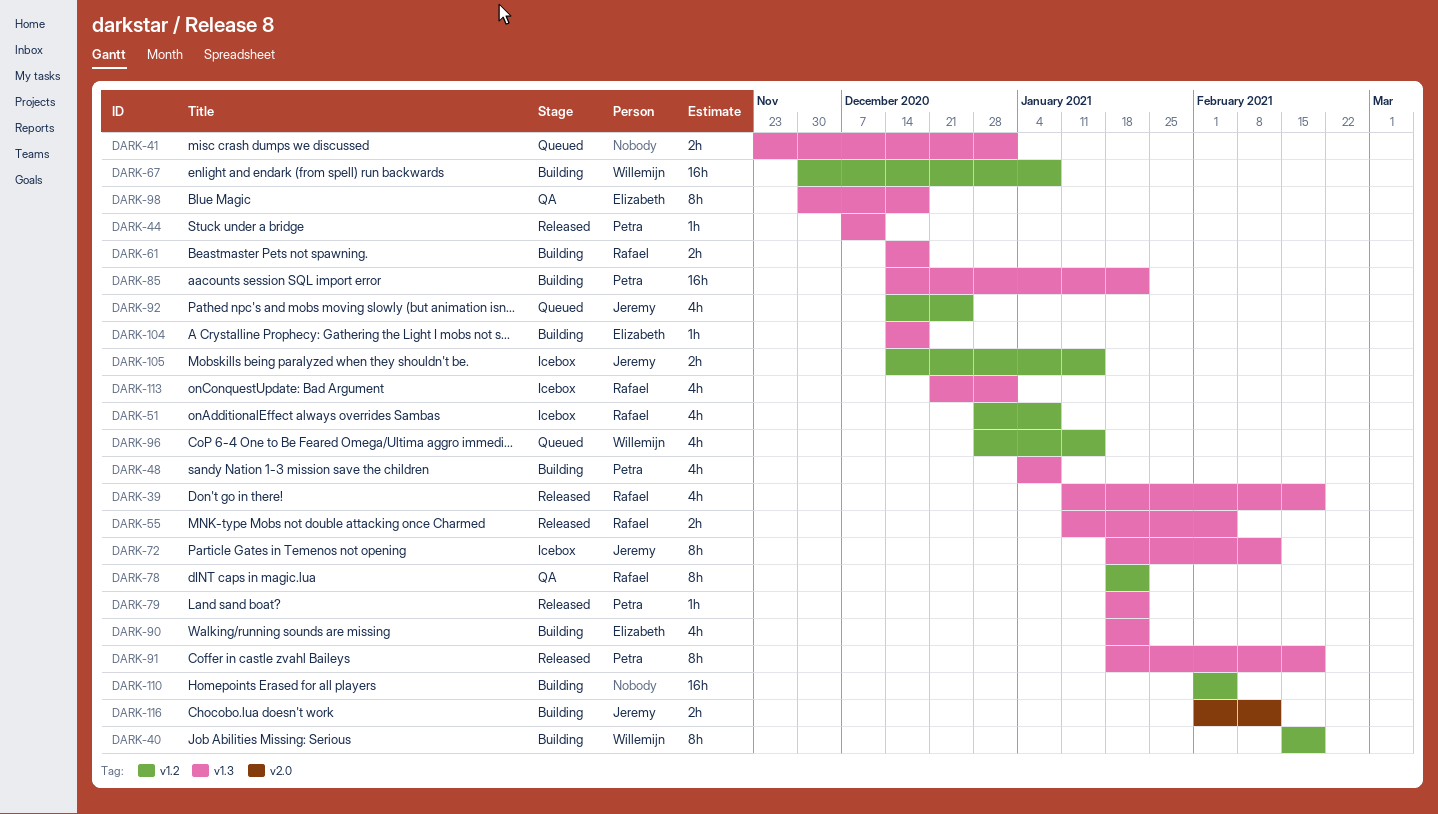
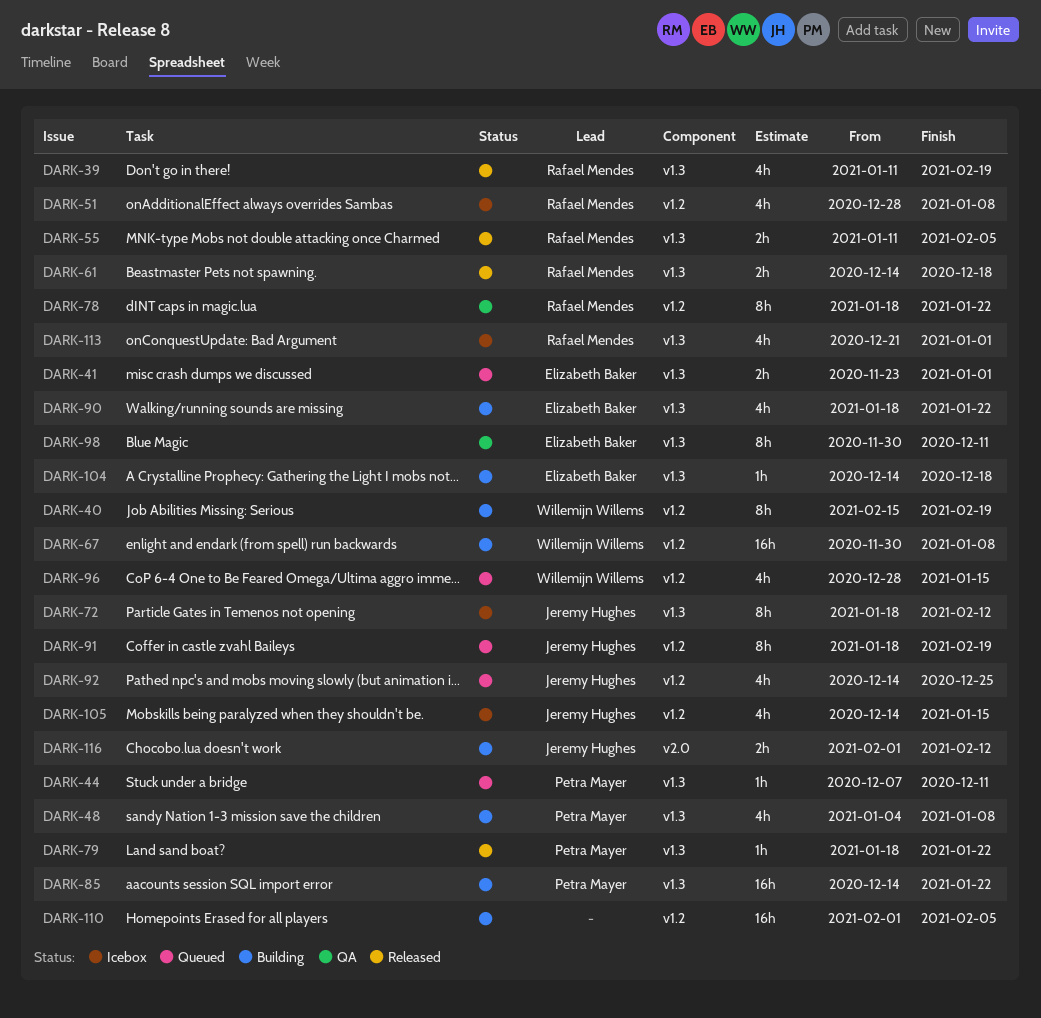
DARK-41, owner: none -> Elizabeth Baker
DARK-44, status: Released -> Queued
DARK-61, status: Building -> Released
DARK-91, status: Released -> Queued
DARK-91, owner: Petra Mayer -> Jeremy Hughes
DARK-91, label: v1.3 -> v1.2
DARK-98, due: Dec 18 -> Dec 11
DARK-105, estimate: 2h -> 4h

